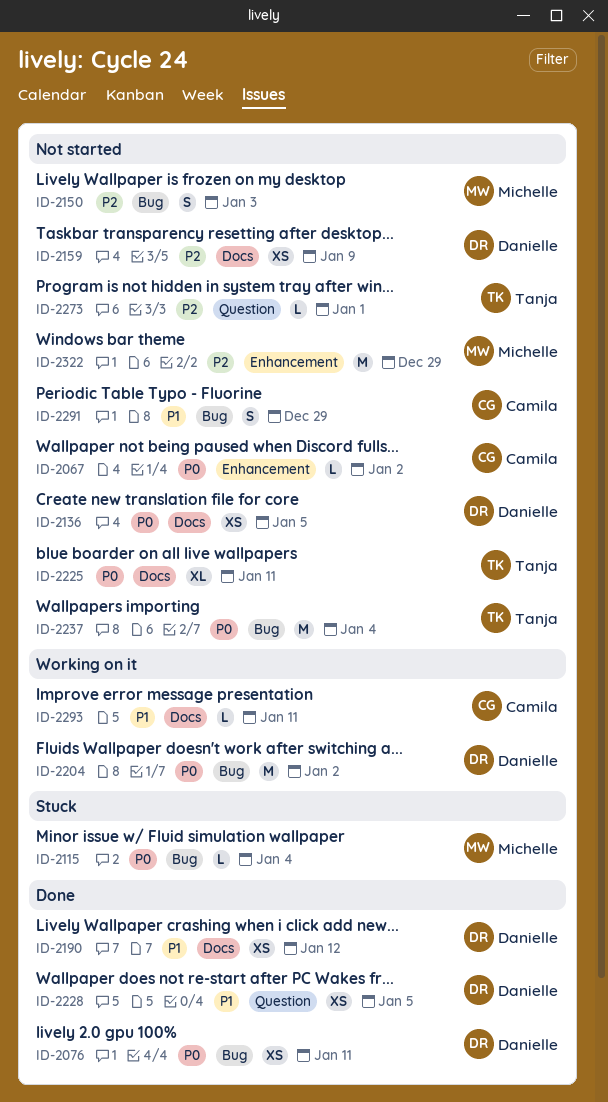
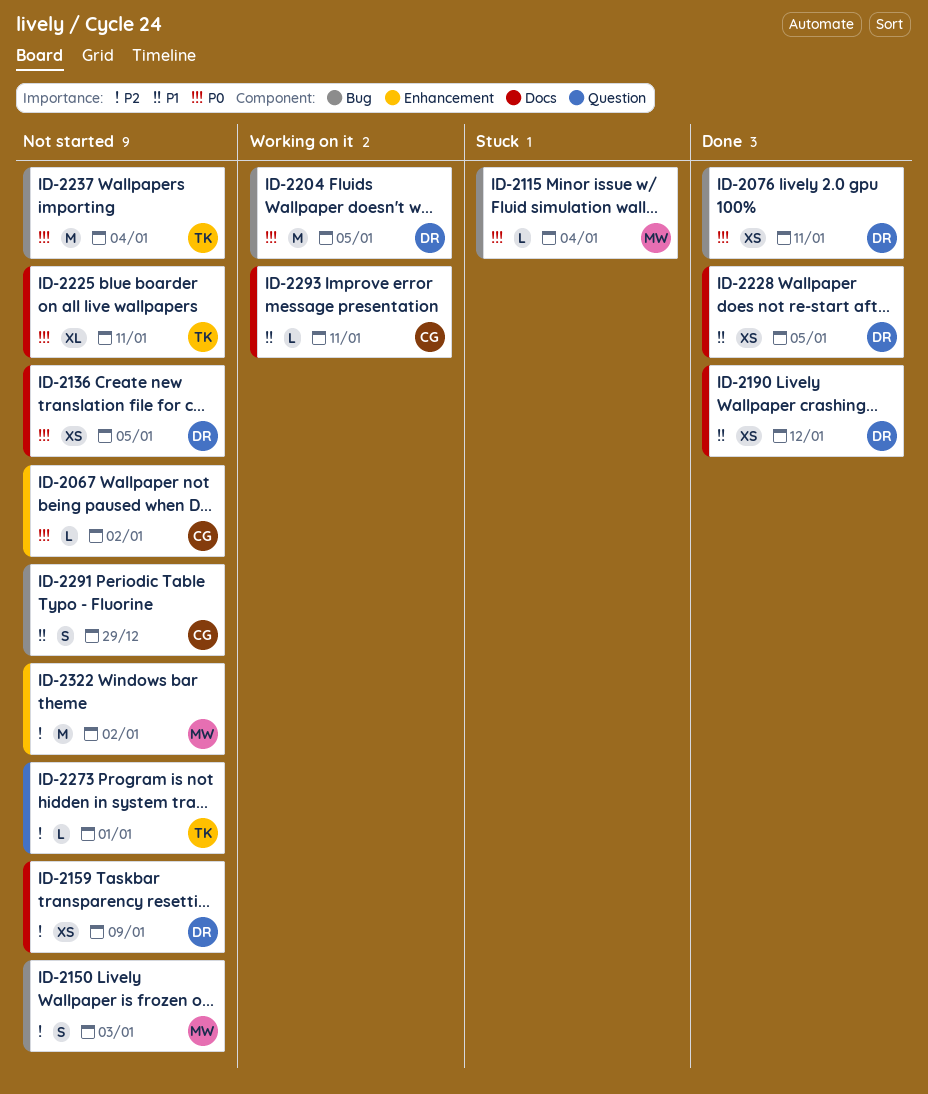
ID-2204, due: Jan 2 -> Jan 5
ID-2228, label: Question -> Docs
ID-2322, due: Dec 29 -> Jan 2

